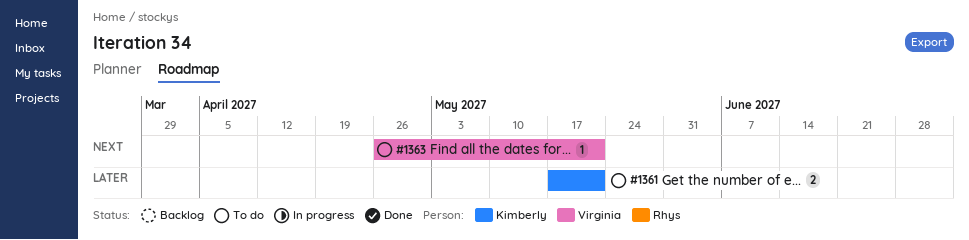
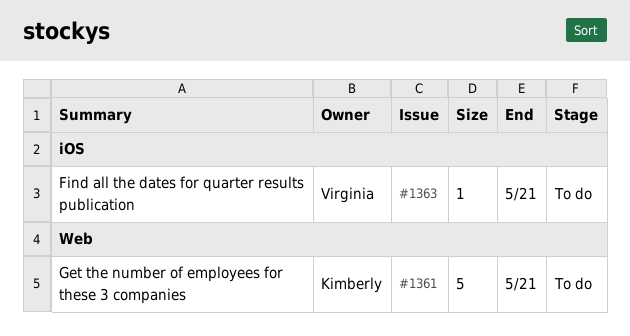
#1361, estimate: 2 -> 5

